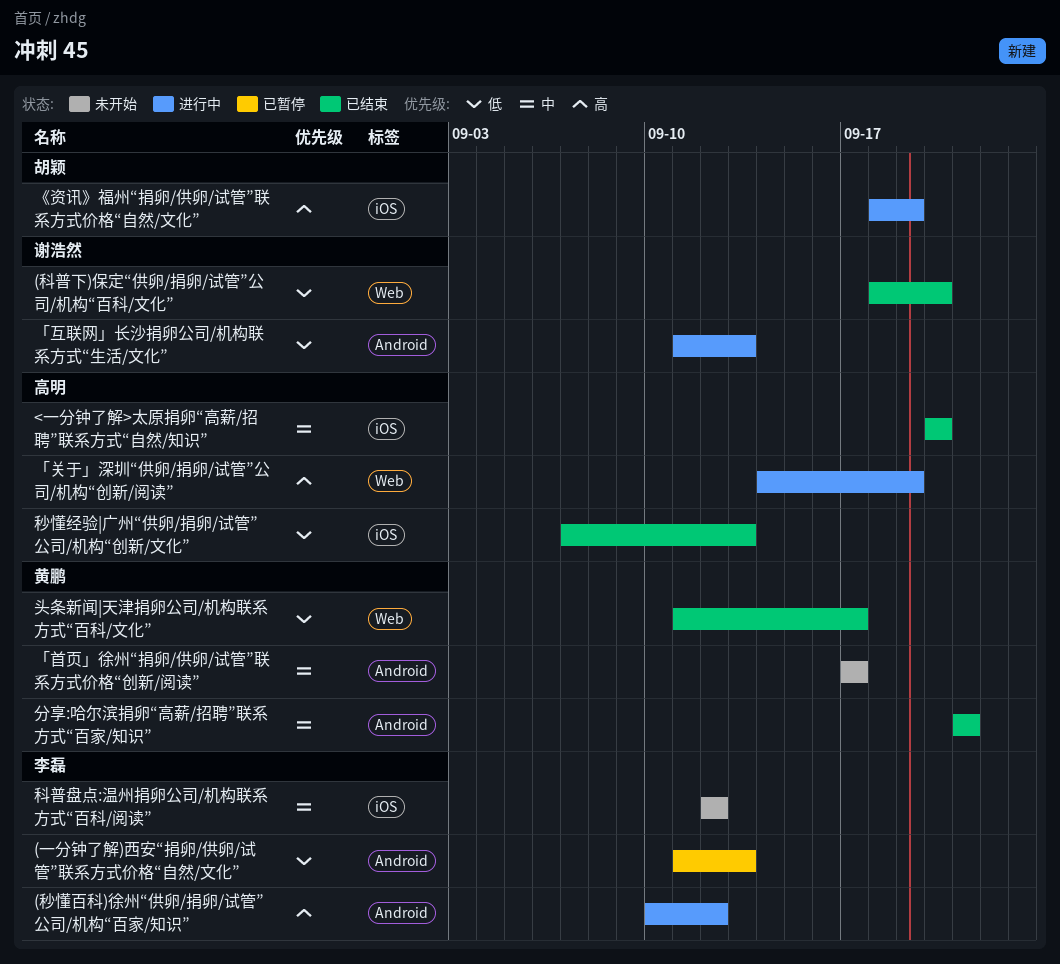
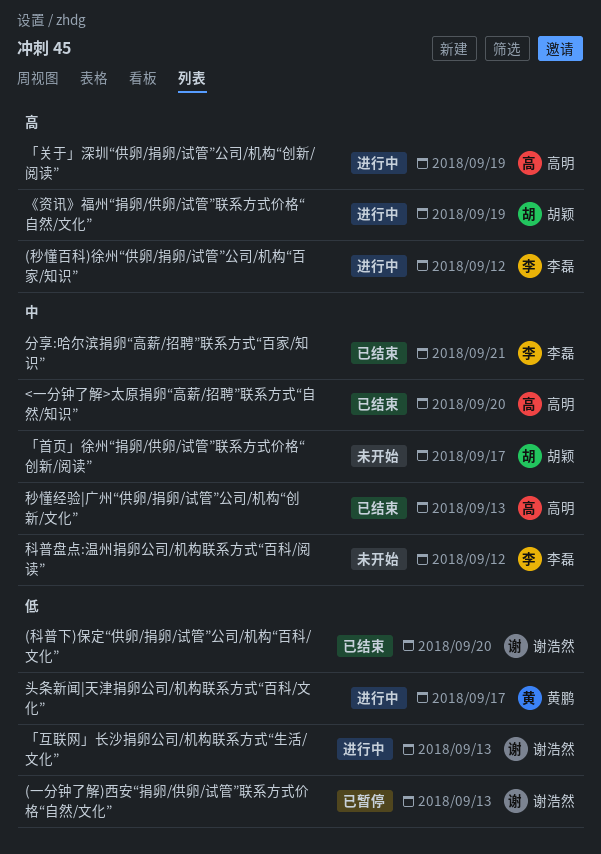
(一分钟了解)西安“捐卵/供卵/试管”联系方式价格“自然/文化”, owner: 李磊 -> 谢浩然
「首页」徐州“捐卵/供卵/试管”联系方式价格“创新/阅读”, owner: 黄鹏 -> 胡颖
分享:哈尔滨捐卵“高薪/招聘”联系方式“百家/知识”, owner: 黄鹏 -> 李磊
头条新闻|天津捐卵公司/机构联系方式“百科/文化”, status: 已结束 -> 进行中
秒懂经验|广州“供卵/捐卵/试管”公司/机构“创新/文化”, priority: 低 -> 中

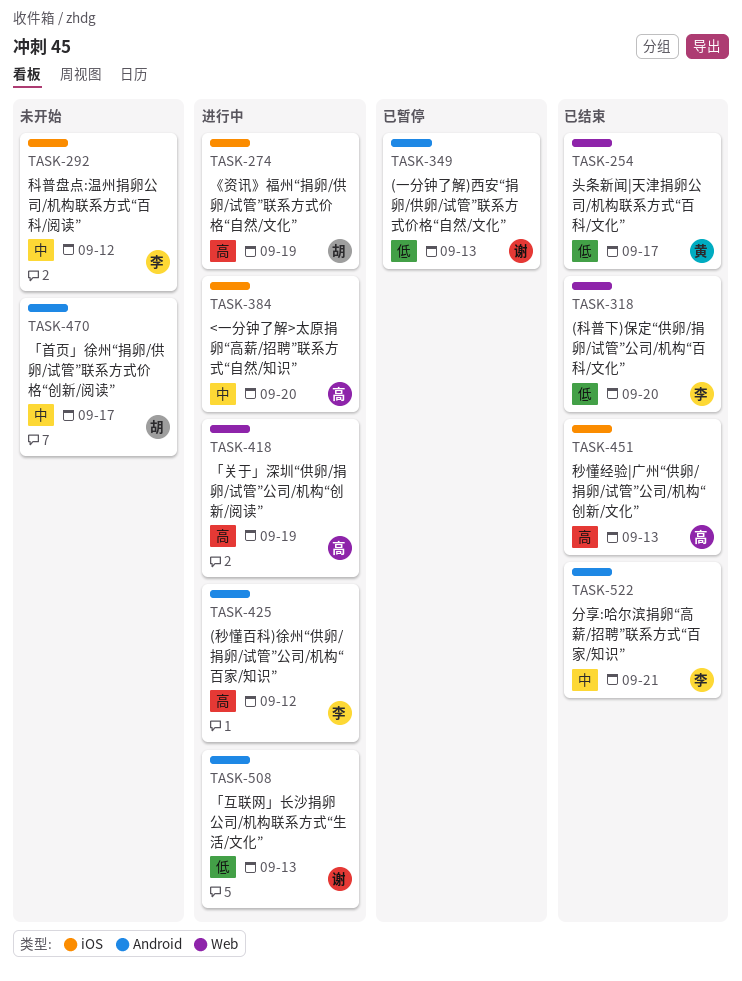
(科普下)保定“供卵/捐卵/试管”公司/机构“百科/文化”, owner: 谢浩然 -> 李磊
<一分钟了解>太原捐卵“高薪/招聘”联系方式“自然/知识”, status: 已结束 -> 进行中
头条新闻|天津捐卵公司/机构联系方式“百科/文化”, status: 进行中 -> 已结束
秒懂经验|广州“供卵/捐卵/试管”公司/机构“创新/文化”, priority: 中 -> 高

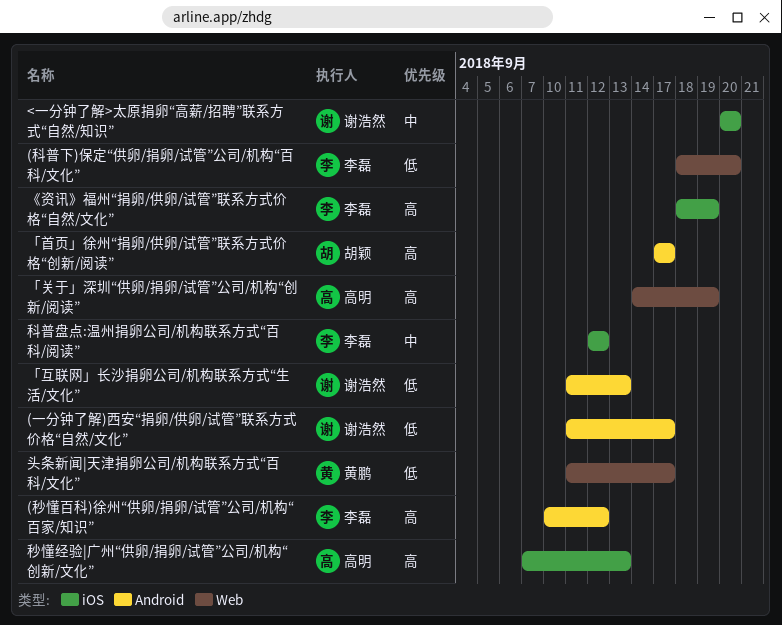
(一分钟了解)西安“捐卵/供卵/试管”联系方式价格“自然/文化”, due: Sep 13 -> Sep 17
<一分钟了解>太原捐卵“高薪/招聘”联系方式“自然/知识”, owner: 高明 -> 谢浩然
《资讯》福州“捐卵/供卵/试管”联系方式价格“自然/文化”, owner: 胡颖 -> 李磊
「首页」徐州“捐卵/供卵/试管”联系方式价格“创新/阅读”, priority: 中 -> 高
分享:哈尔滨捐卵“高薪/招聘”联系方式“百家/知识”: present -> none

